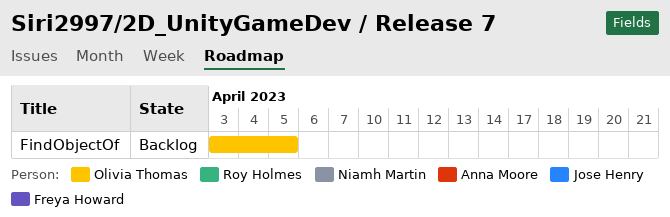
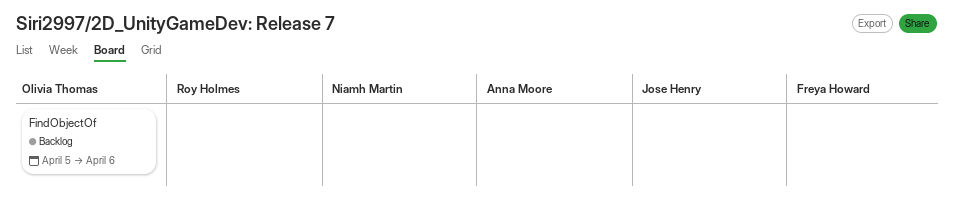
FindObjectOf, start: Apr 3 -> Apr 5
FindObjectOf, due: Apr 5 -> Apr 6

